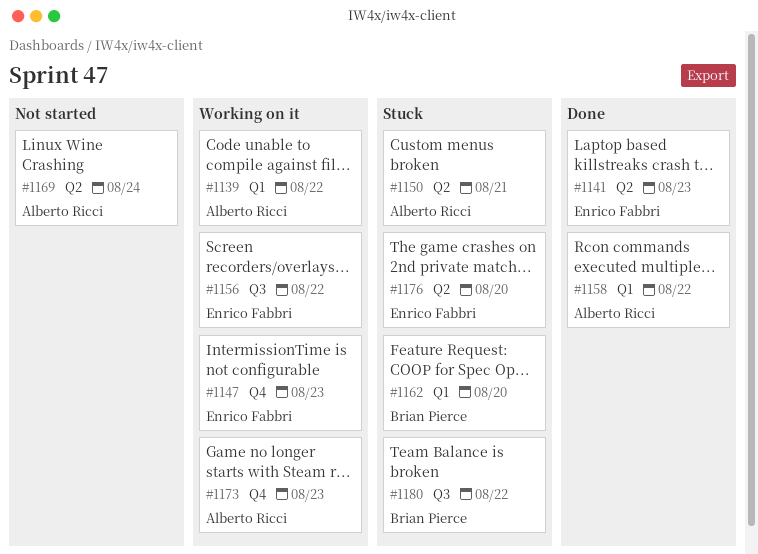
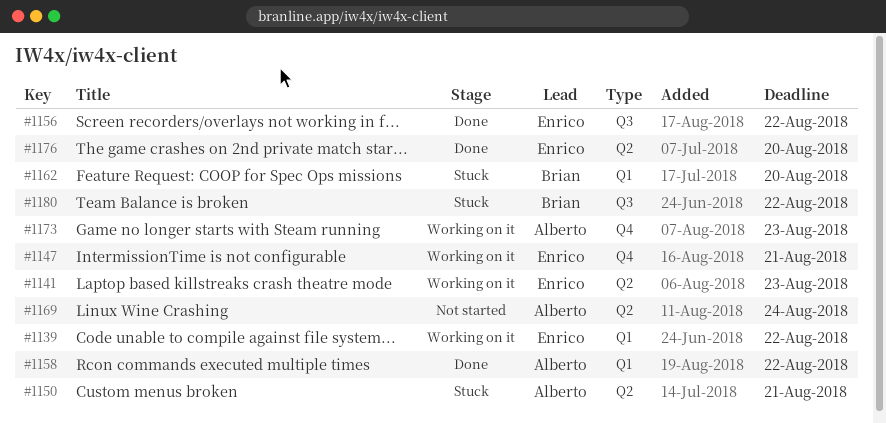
#1139, owner: Alberto Ricci -> Enrico Fabbri
#1141, status: Done -> Working on it
#1147, due: Aug 23 -> Aug 21
#1156, status: Working on it -> Done
#1176, status: Stuck -> Done

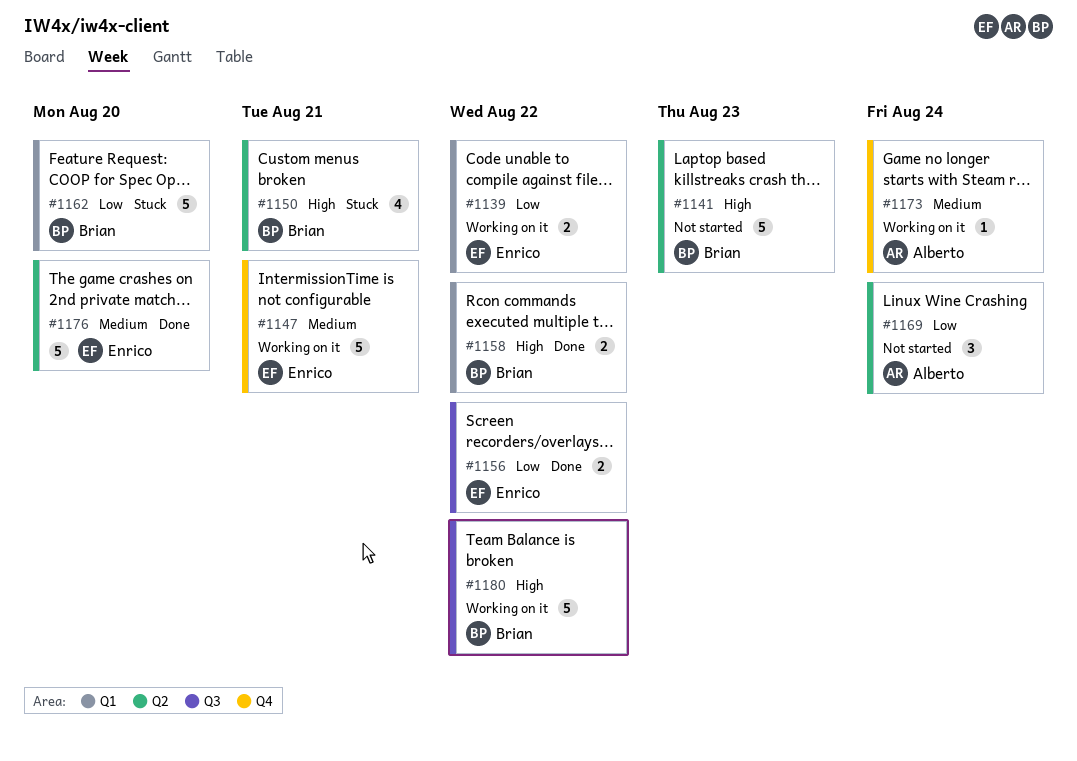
#1141, status: Working on it -> Not started
#1141, owner: Enrico -> Brian
#1150, owner: Alberto -> Brian
#1158, owner: Alberto -> Brian
#1173, due: Aug 23 -> Aug 24
#1180, status: Stuck -> Working on it

